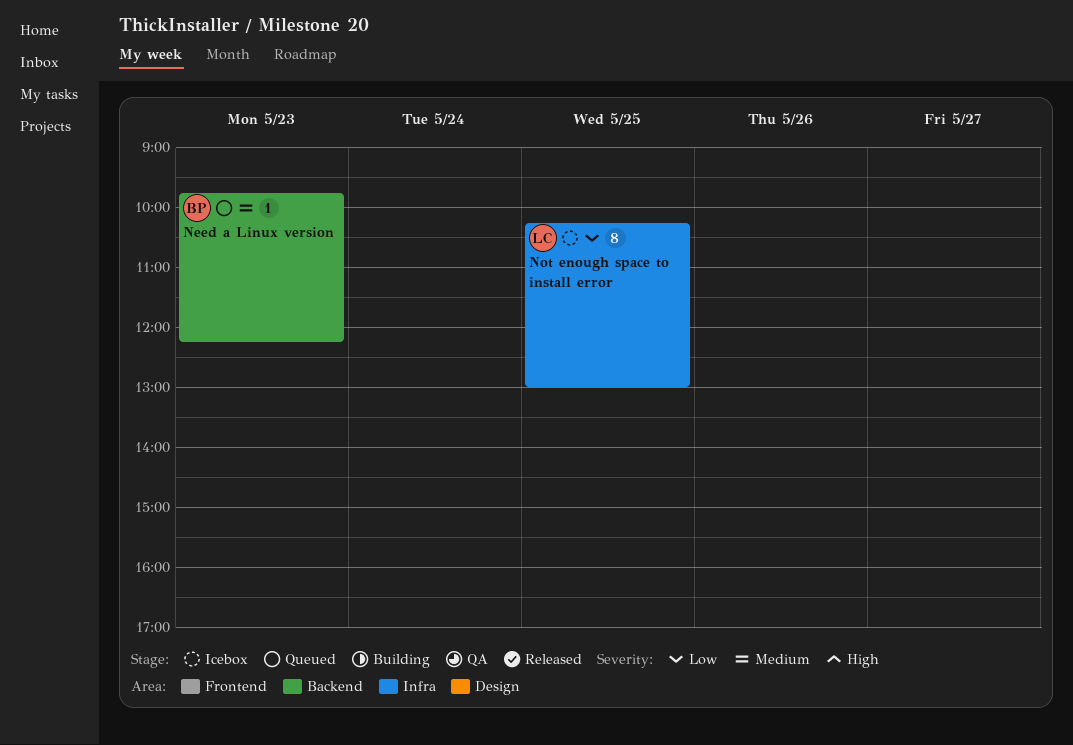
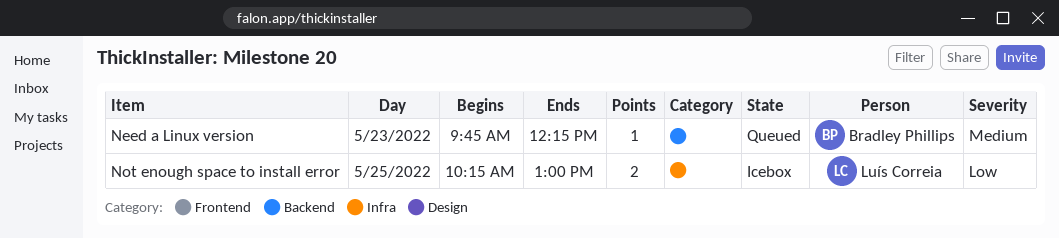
Not enough space to install error, estimate: 8 -> 2

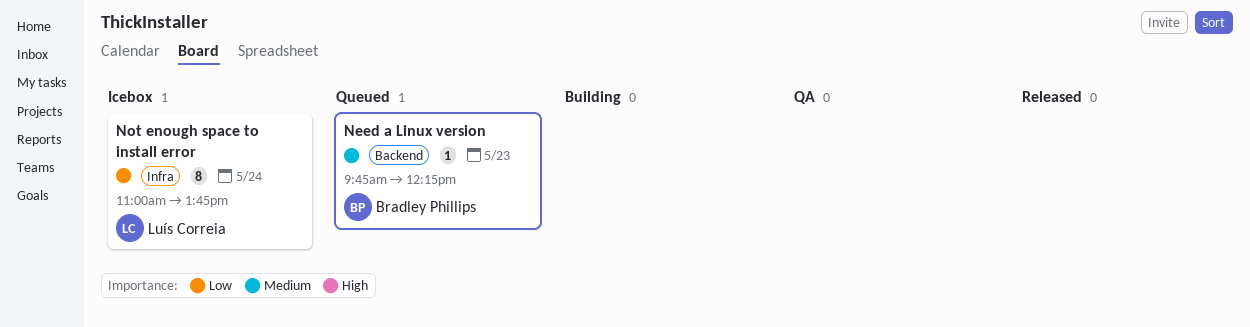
Not enough space to install error, estimate: 2 -> 8
Not enough space to install error, day: May 25 -> May 24
Not enough space to install error, begins: 10:15 -> 11:00
Not enough space to install error, ends: 13:00 -> 13:45

